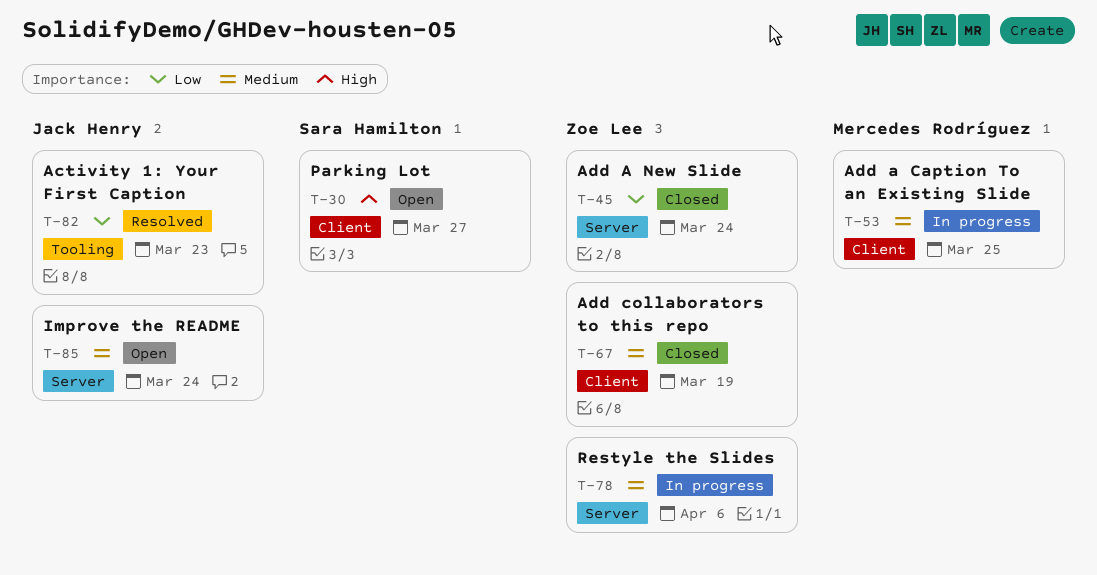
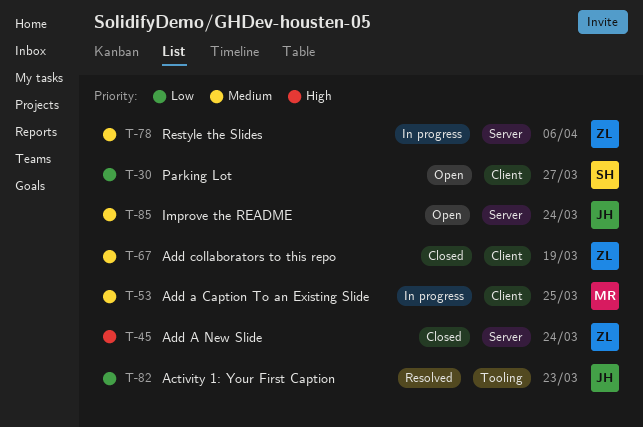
T-30, priority: High -> Low
T-45, priority: Low -> High

